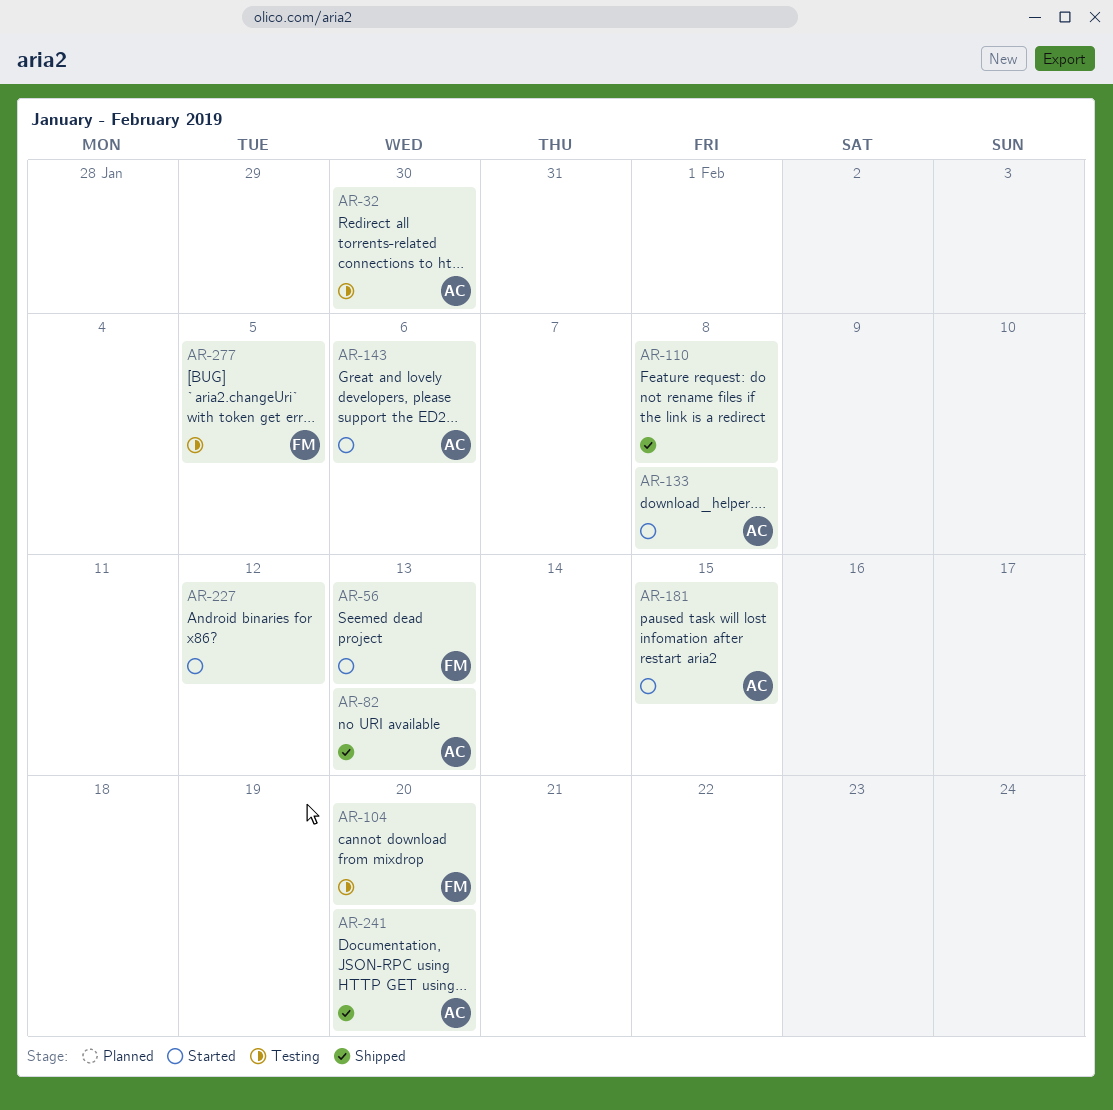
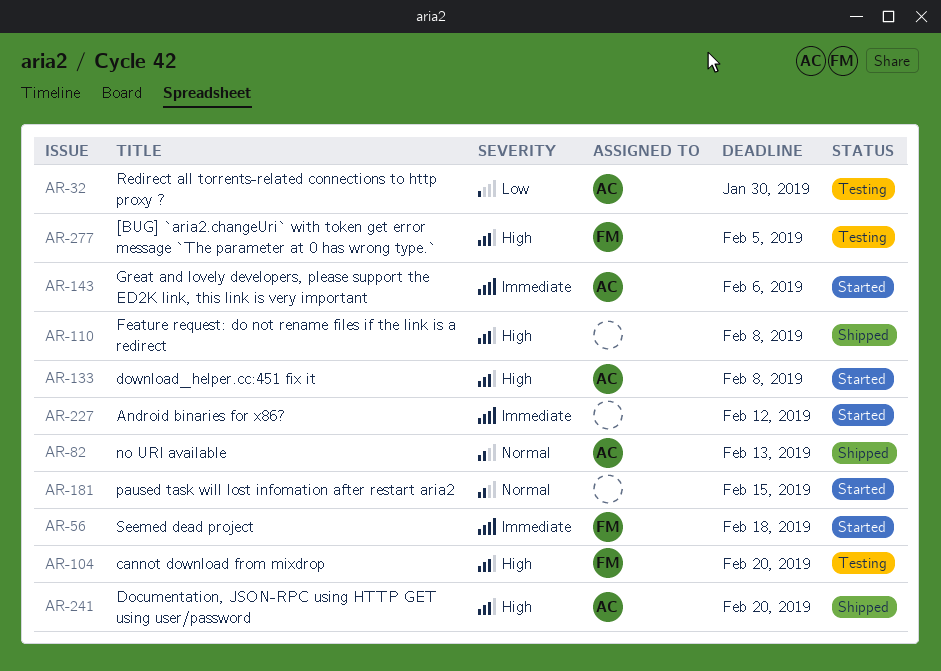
AR-56, due: Feb 13 -> Feb 18
AR-181, owner: AC -> none

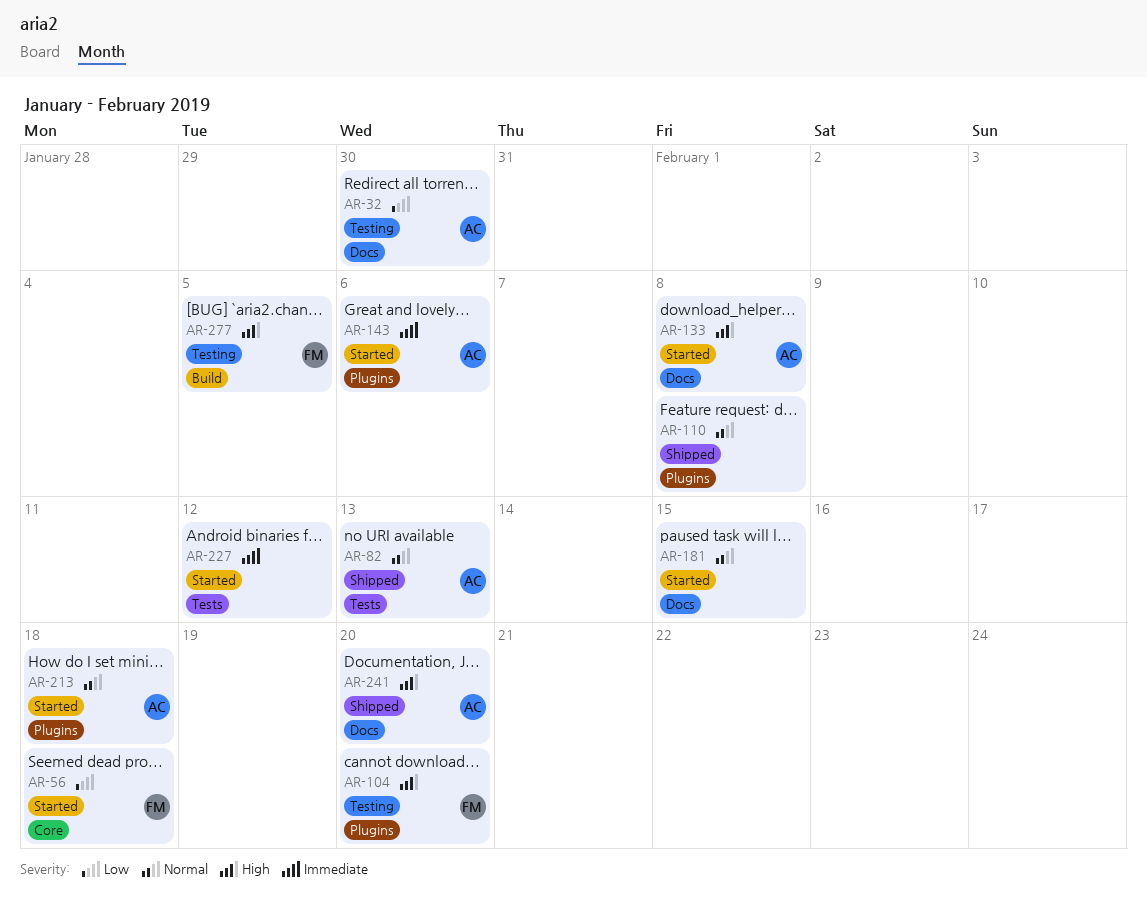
AR-56, priority: Immediate -> Low
AR-110, priority: High -> Normal
AR-213: none -> present

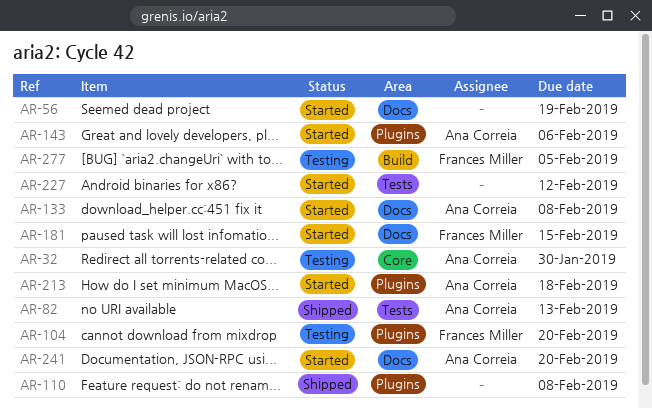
AR-32, label: Docs -> Core
AR-56, owner: Frances Miller -> none
AR-56, label: Core -> Docs
AR-56, due: Feb 18 -> Feb 19
AR-181, owner: none -> Frances Miller
AR-241, status: Shipped -> Started

